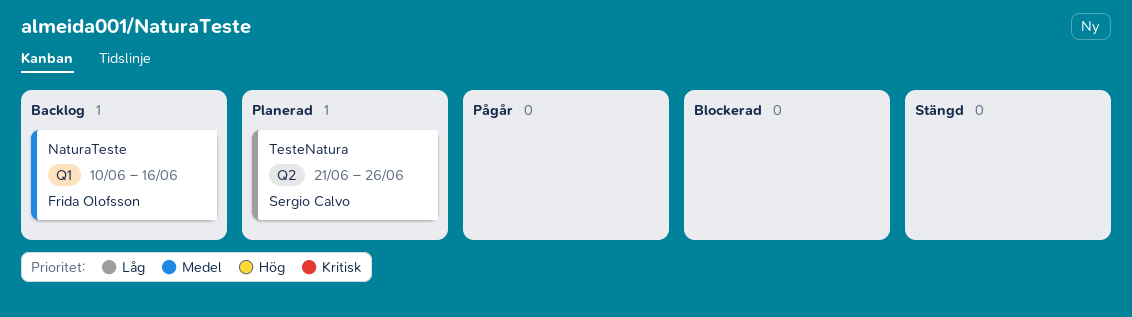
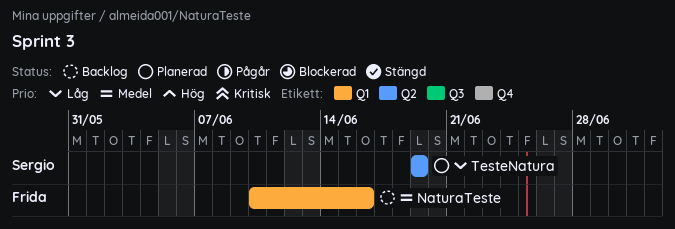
TesteNatura, start: Jun 21 -> Jun 19
TesteNatura, due: Jun 26 -> Jun 19

